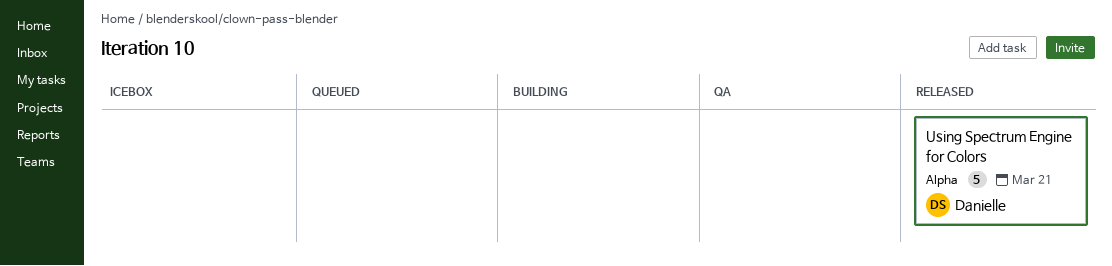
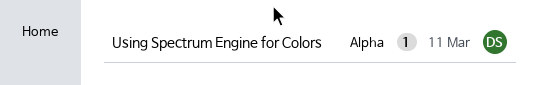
Using Spectrum Engine for Colors, estimate: 5 -> 1
Using Spectrum Engine for Colors, due: Mar 21 -> Mar 11

